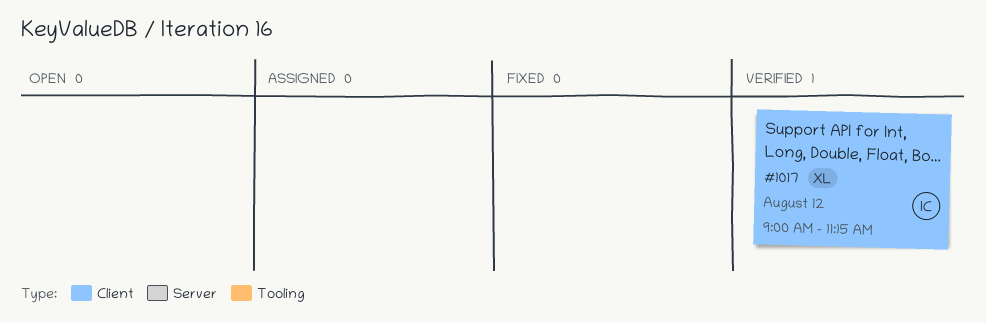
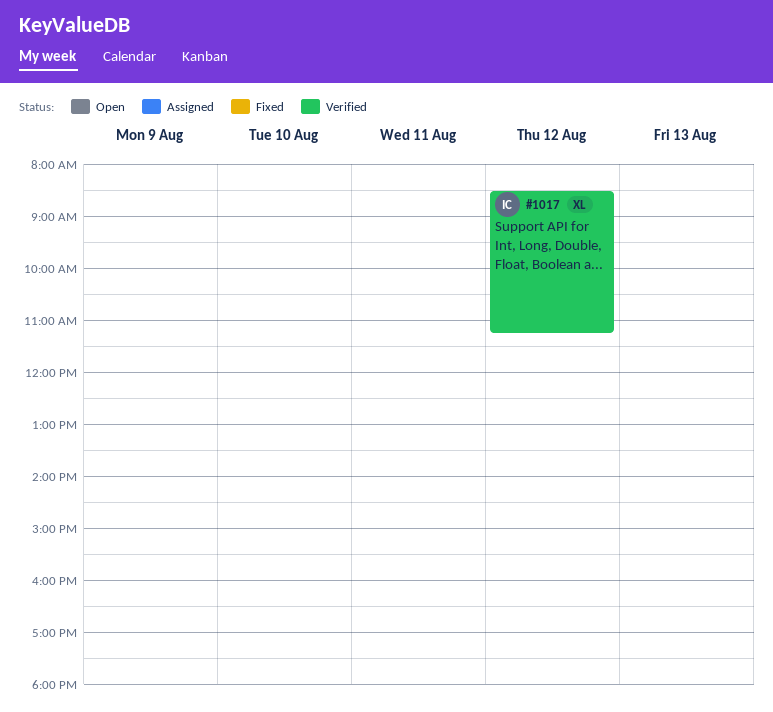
#1017, begins: 09:00 -> 08:30

